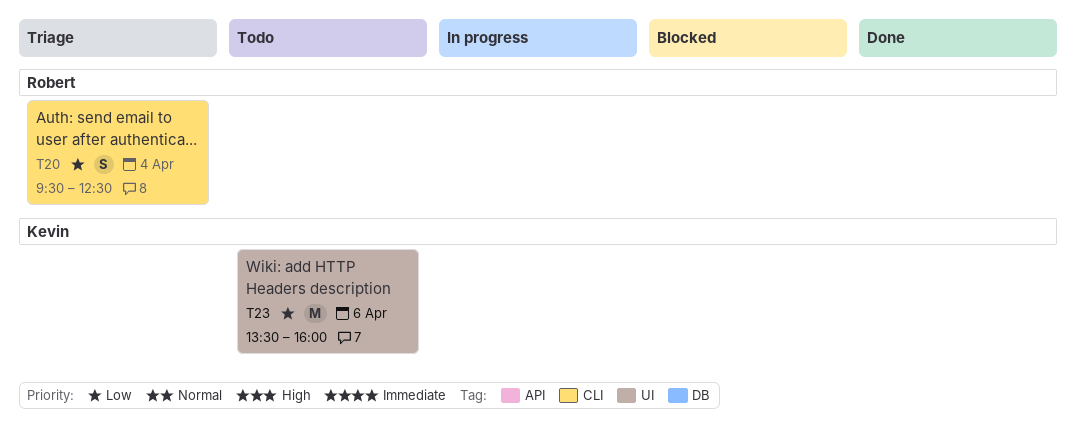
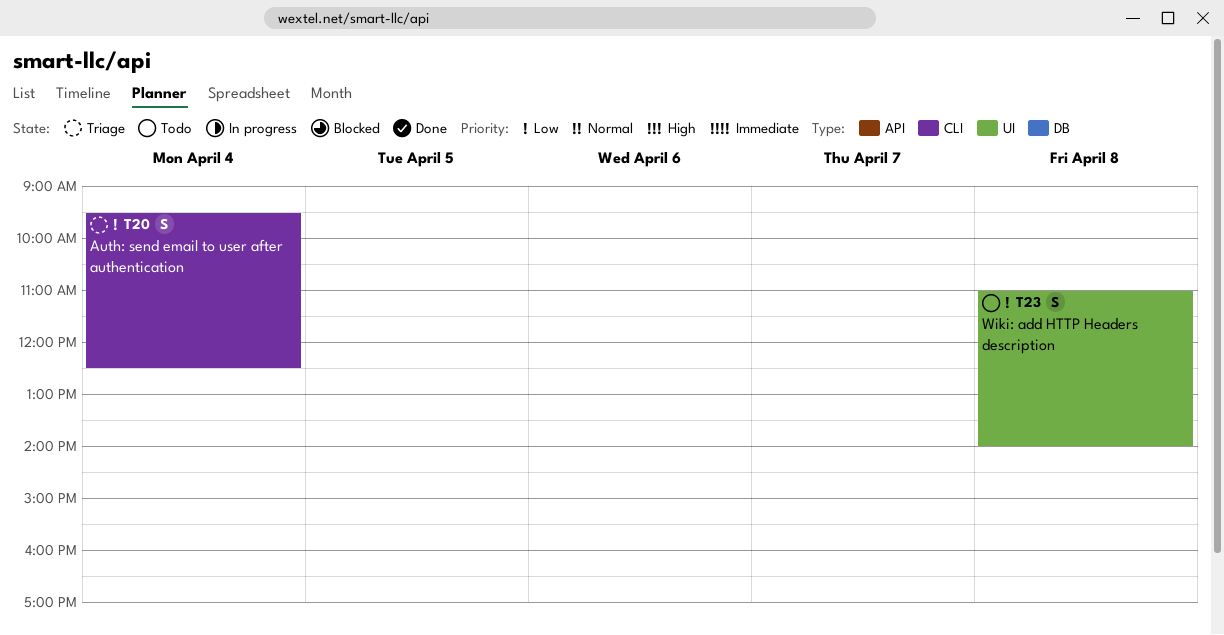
T23, estimate: M -> S
T23, day: Apr 6 -> Apr 8
T23, begins: 13:30 -> 11:00
T23, ends: 16:00 -> 14:00

